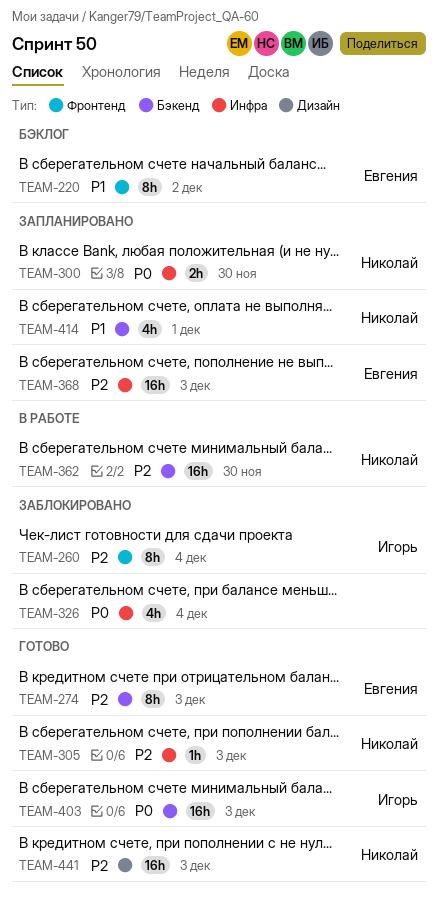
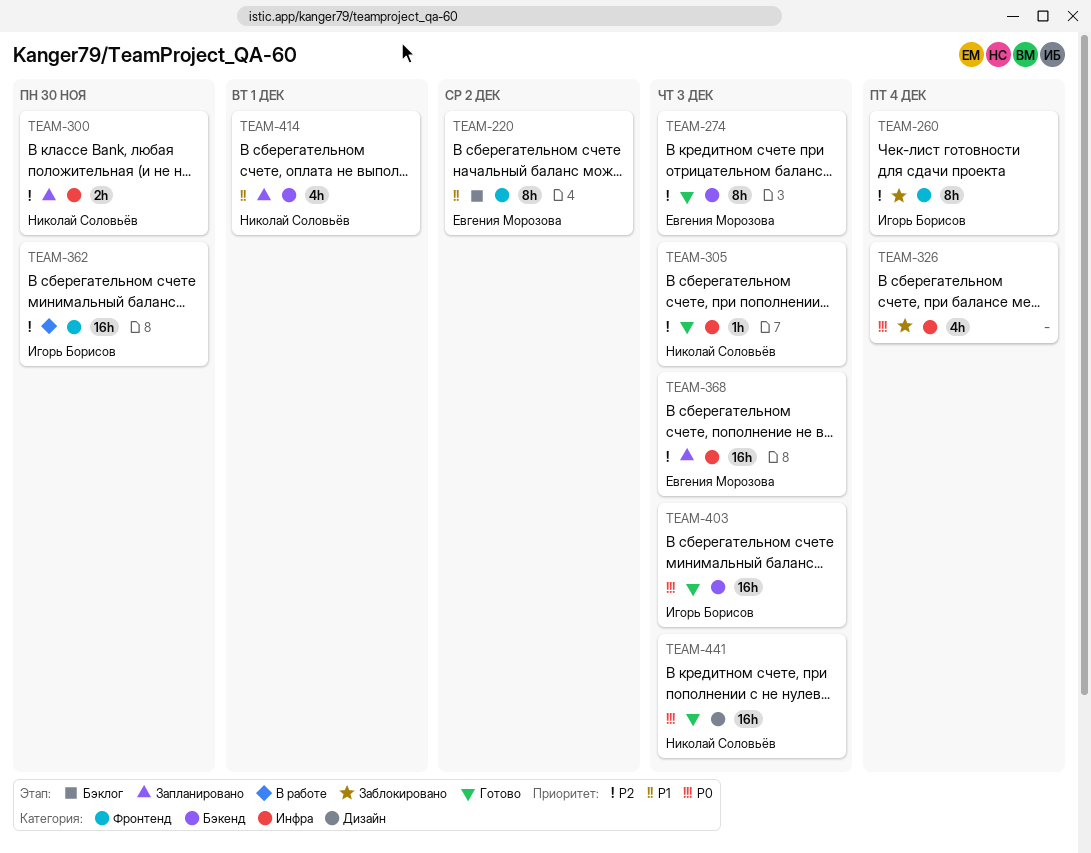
TEAM-300, priority: P0 -> P2
TEAM-362, owner: Николай Соловьёв -> Игорь Борисов
TEAM-362, label: Бэкенд -> Фронтенд
TEAM-441, priority: P2 -> P0

